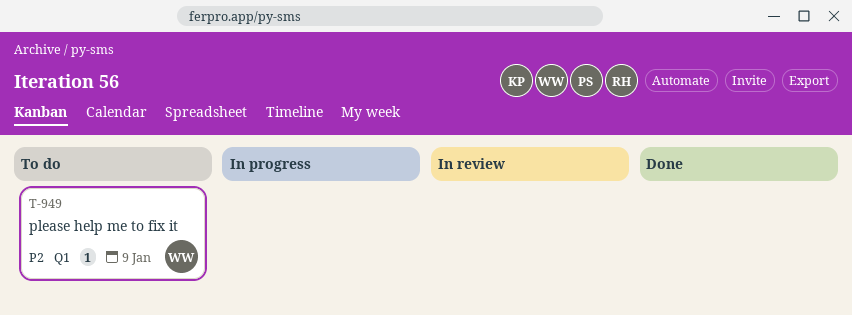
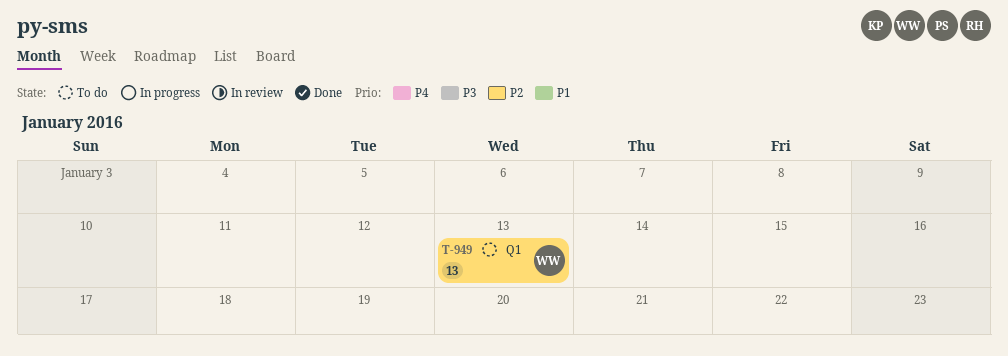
T-949, estimate: 1 -> 13
T-949, due: Jan 9 -> Jan 13

